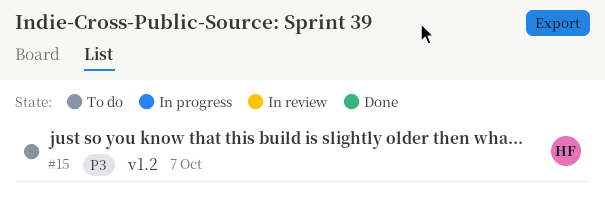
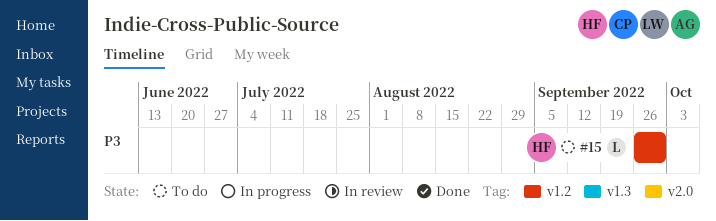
#15, due: Oct 7 -> Sep 30

